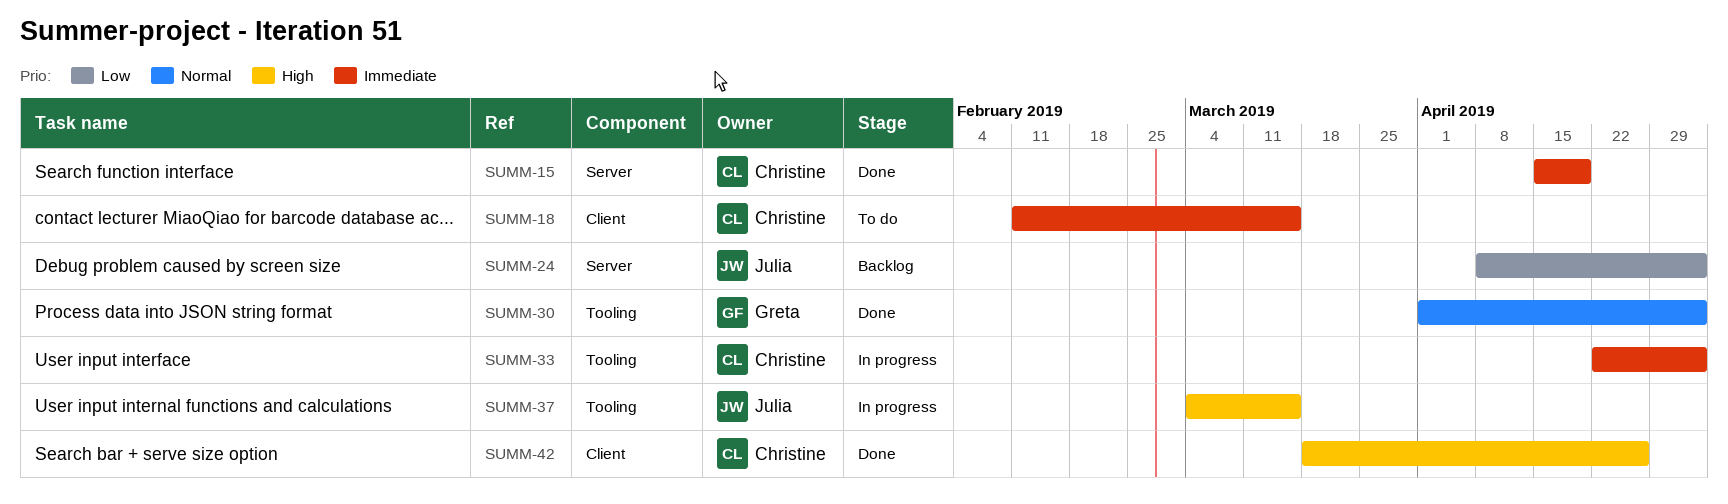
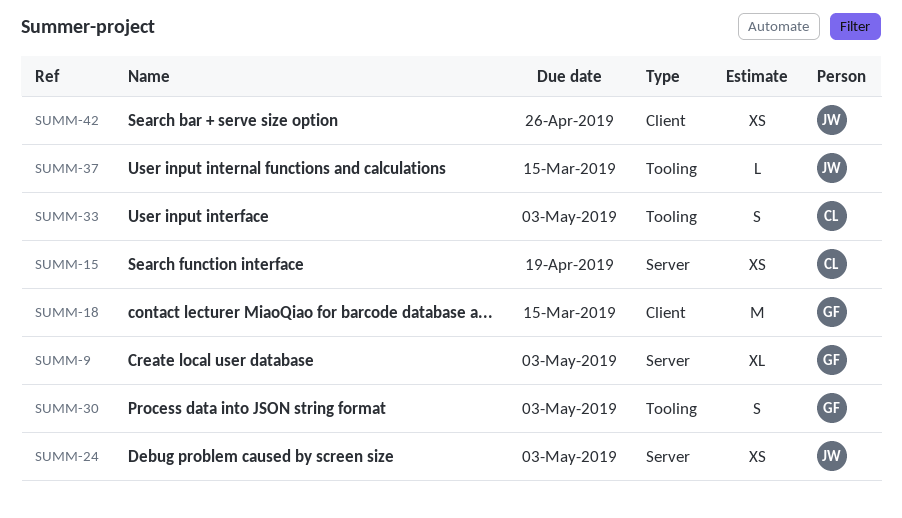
SUMM-9: none -> present
SUMM-18, owner: Christine -> Greta
SUMM-42, owner: Christine -> Julia

